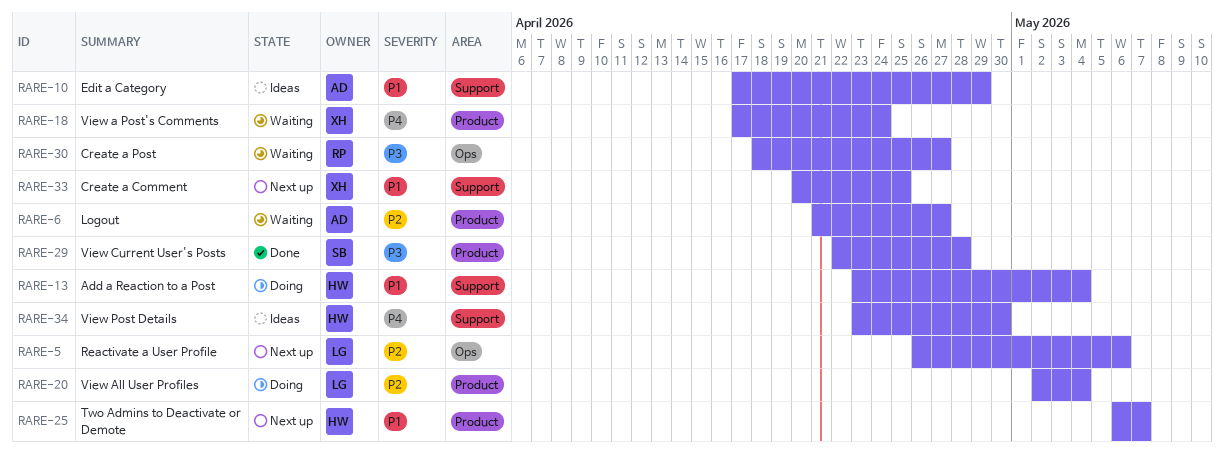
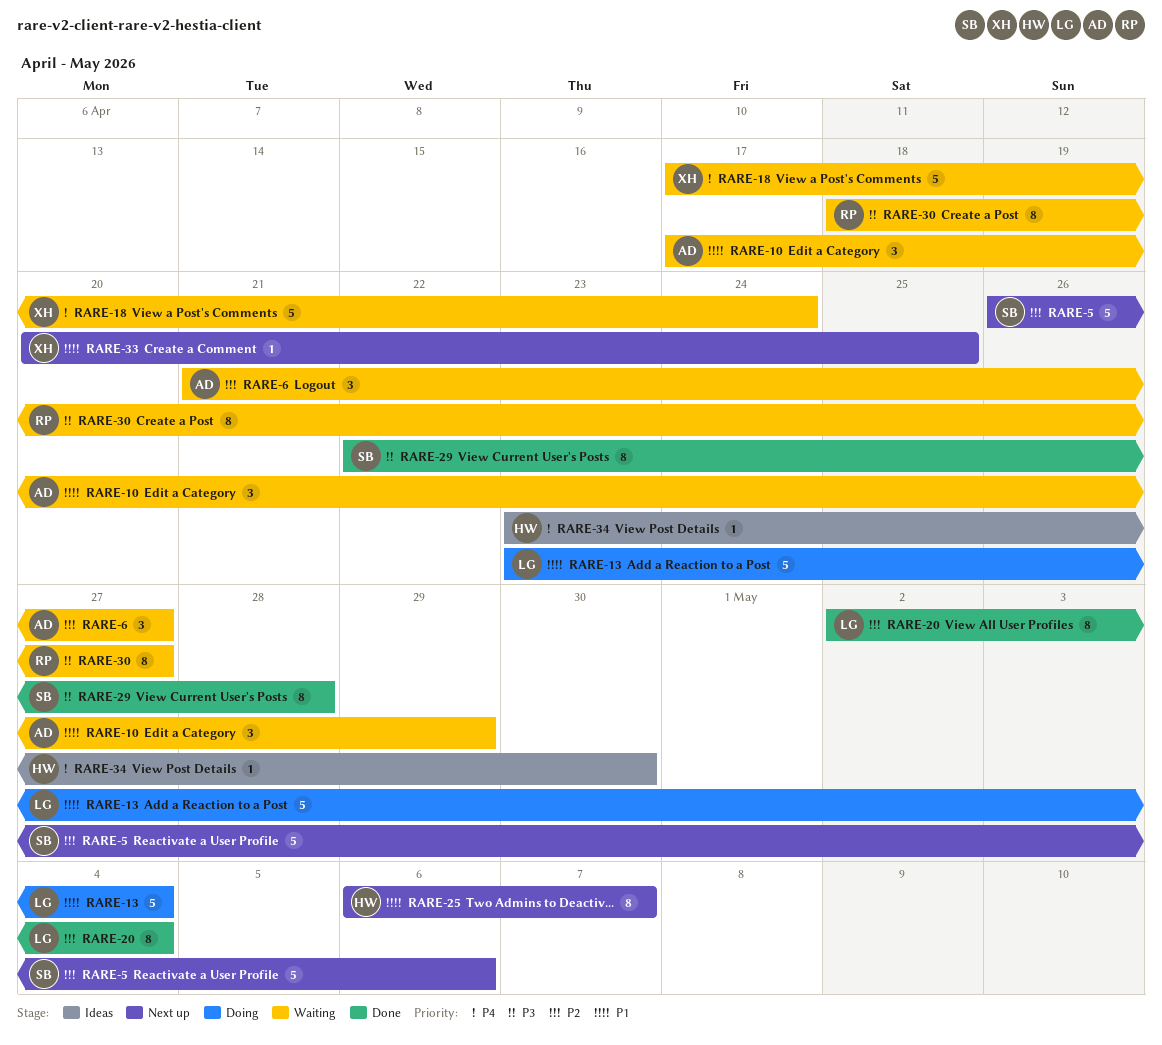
RARE-5, owner: LG -> SB
RARE-10, status: Ideas -> Waiting
RARE-13, owner: HW -> LG
RARE-20, status: Doing -> Done

